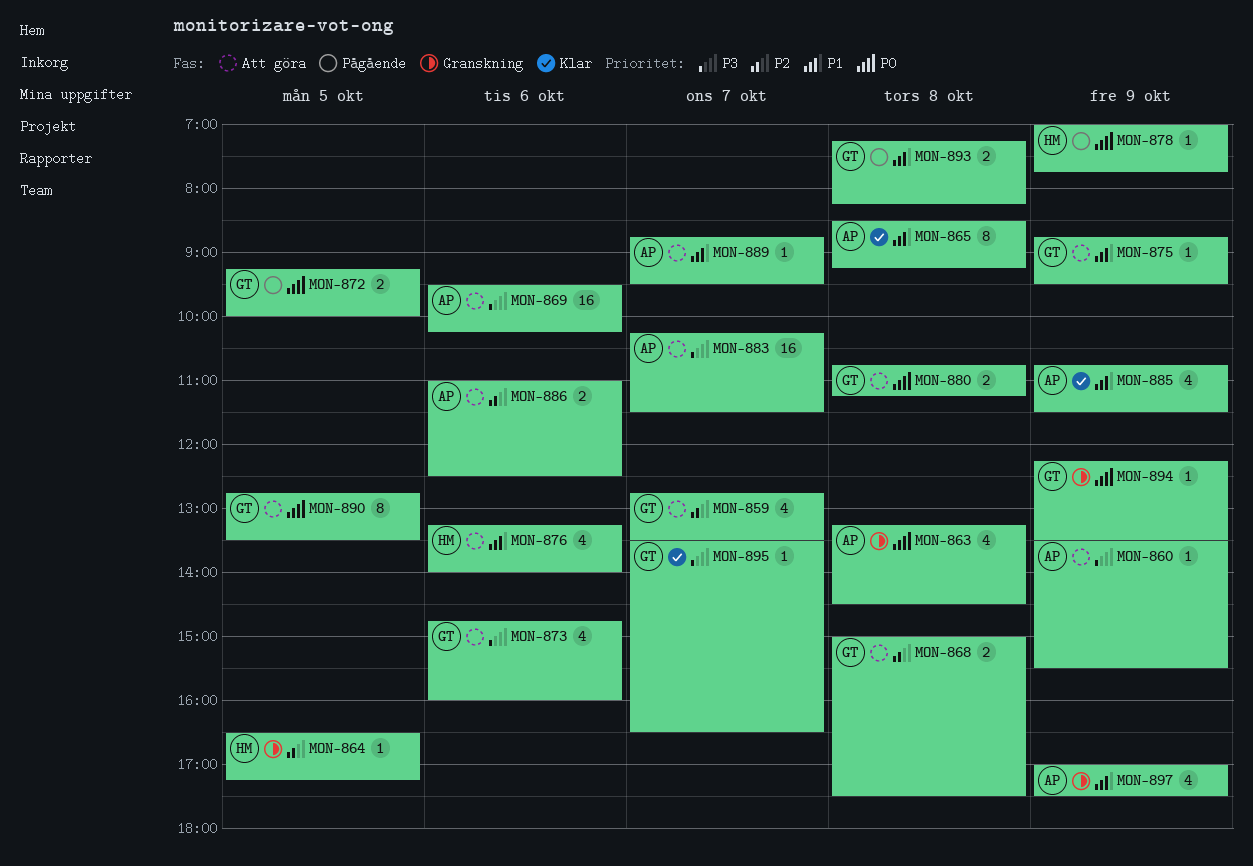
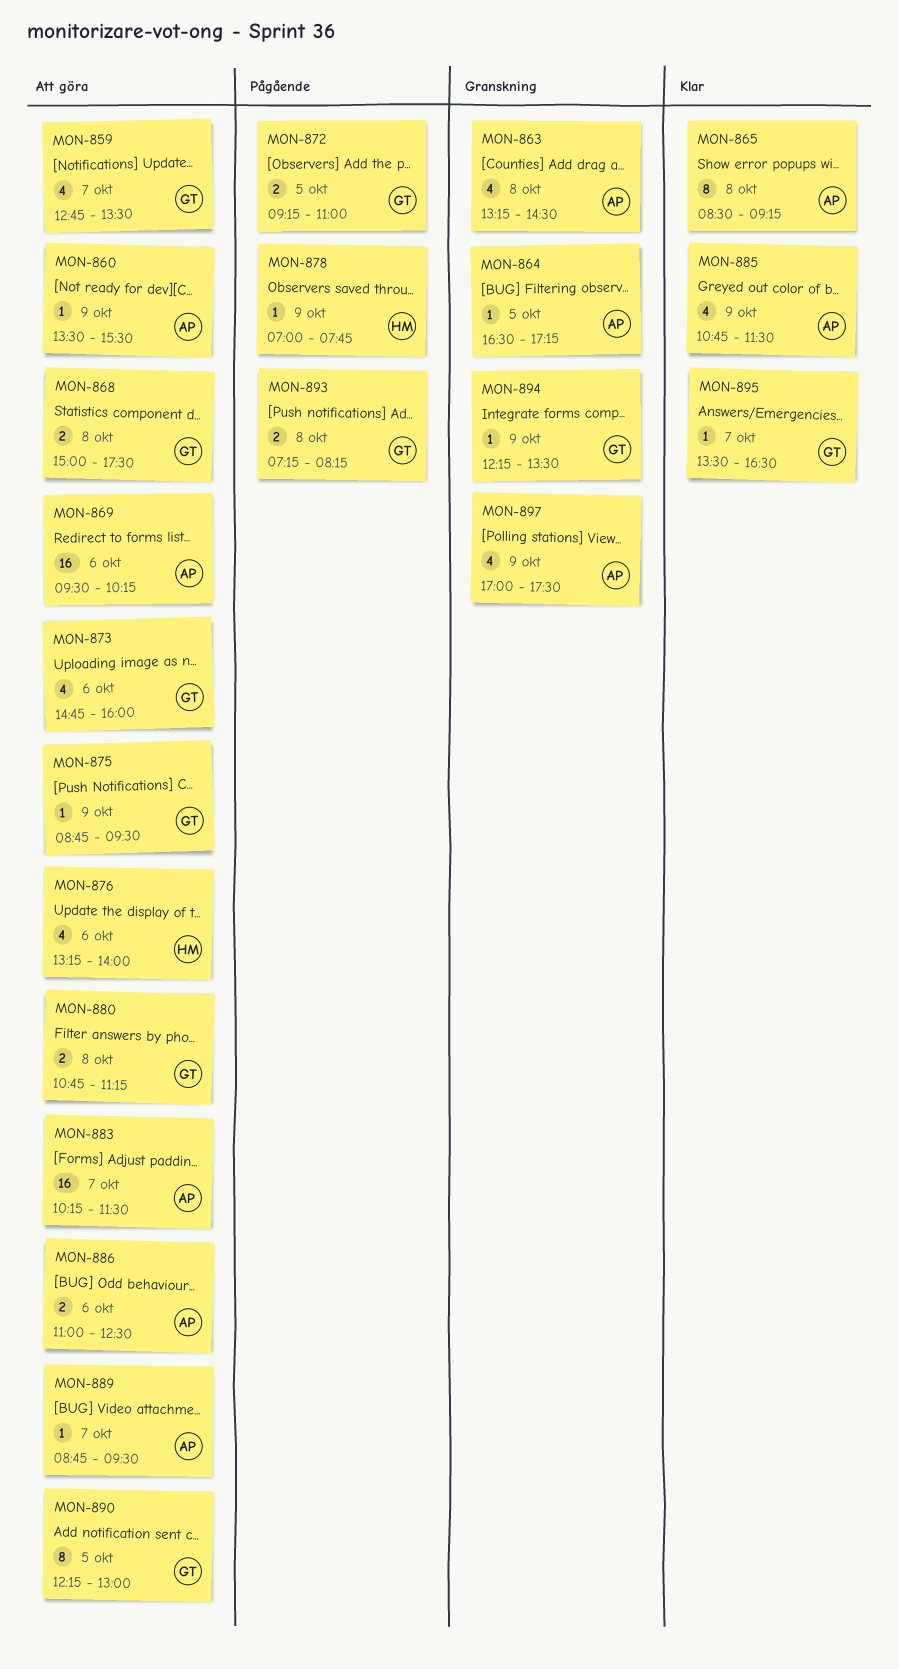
MON-864, owner: HM -> AP
MON-872, ends: 10:00 -> 11:00
MON-890, begins: 12:45 -> 12:15
MON-890, ends: 13:30 -> 13:00

